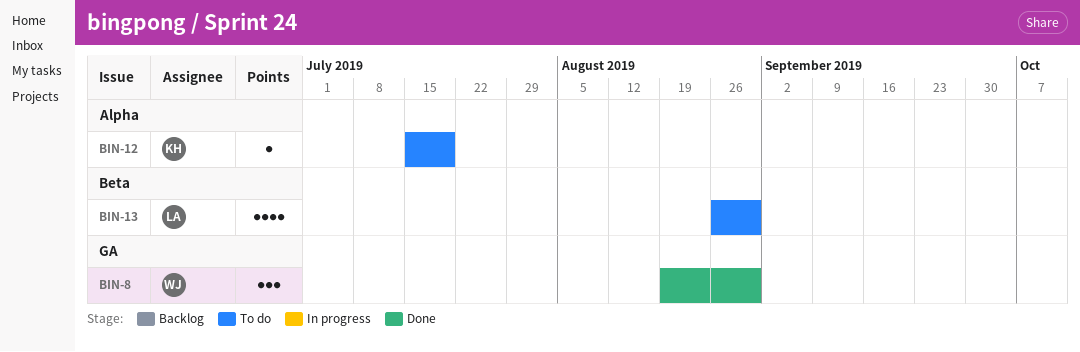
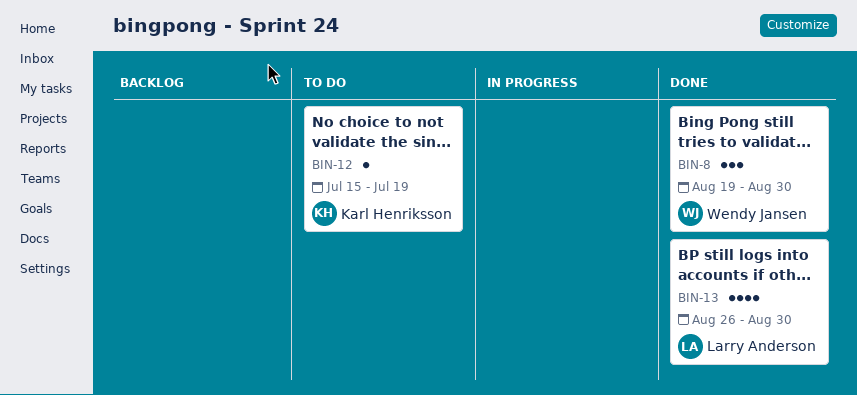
BIN-13, status: To do -> Done

